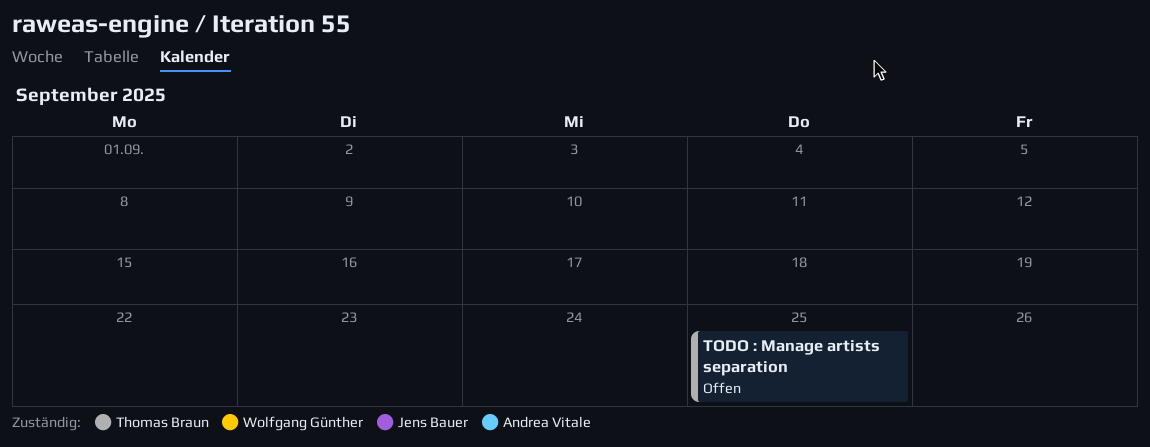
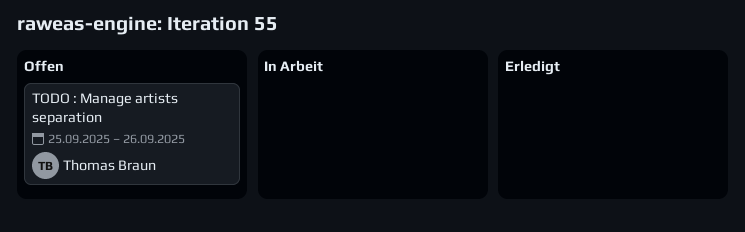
TODO : Manage artists separation, due: Sep 25 -> Sep 26

